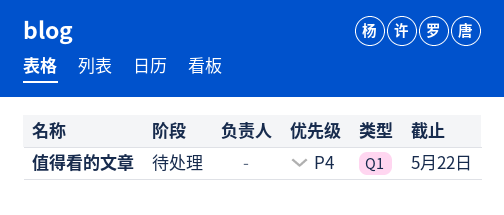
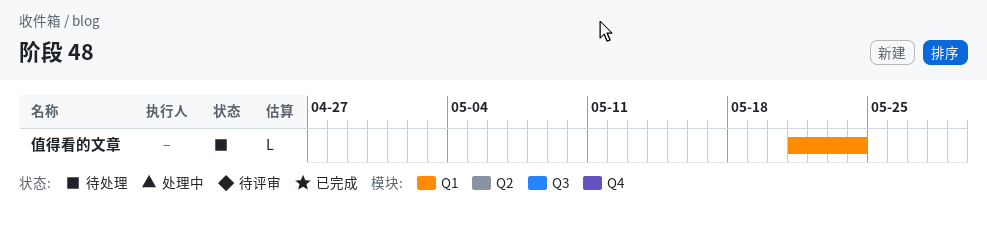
值得看的文章, due: May 22 -> May 24

